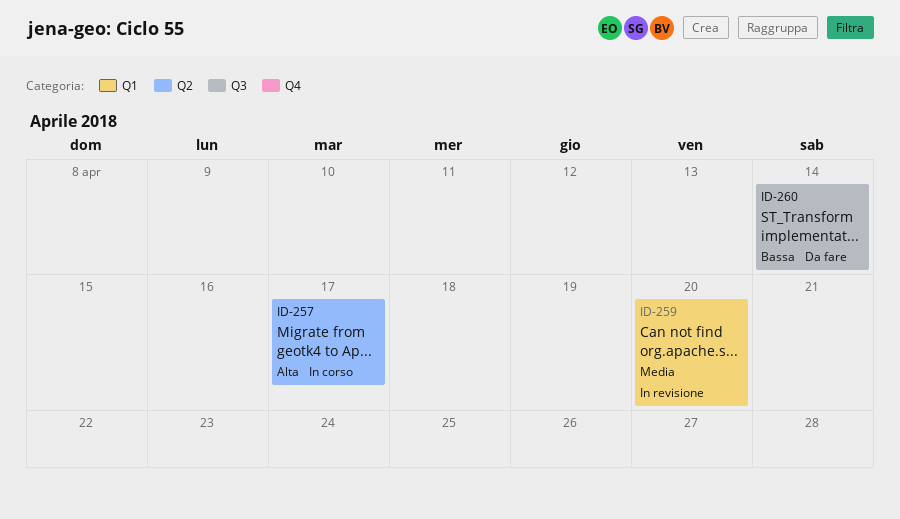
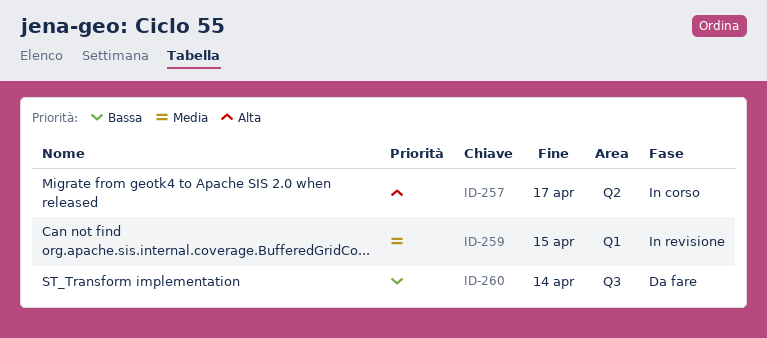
ID-259, due: Apr 20 -> Apr 15

